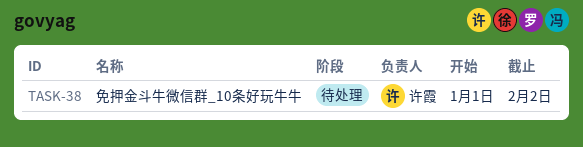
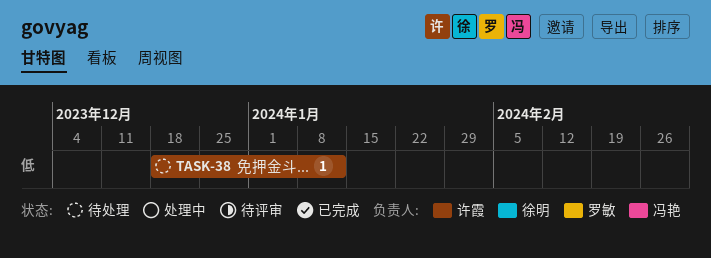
TASK-38, start: Jan 1 -> Dec 18
TASK-38, due: Feb 2 -> Jan 12

